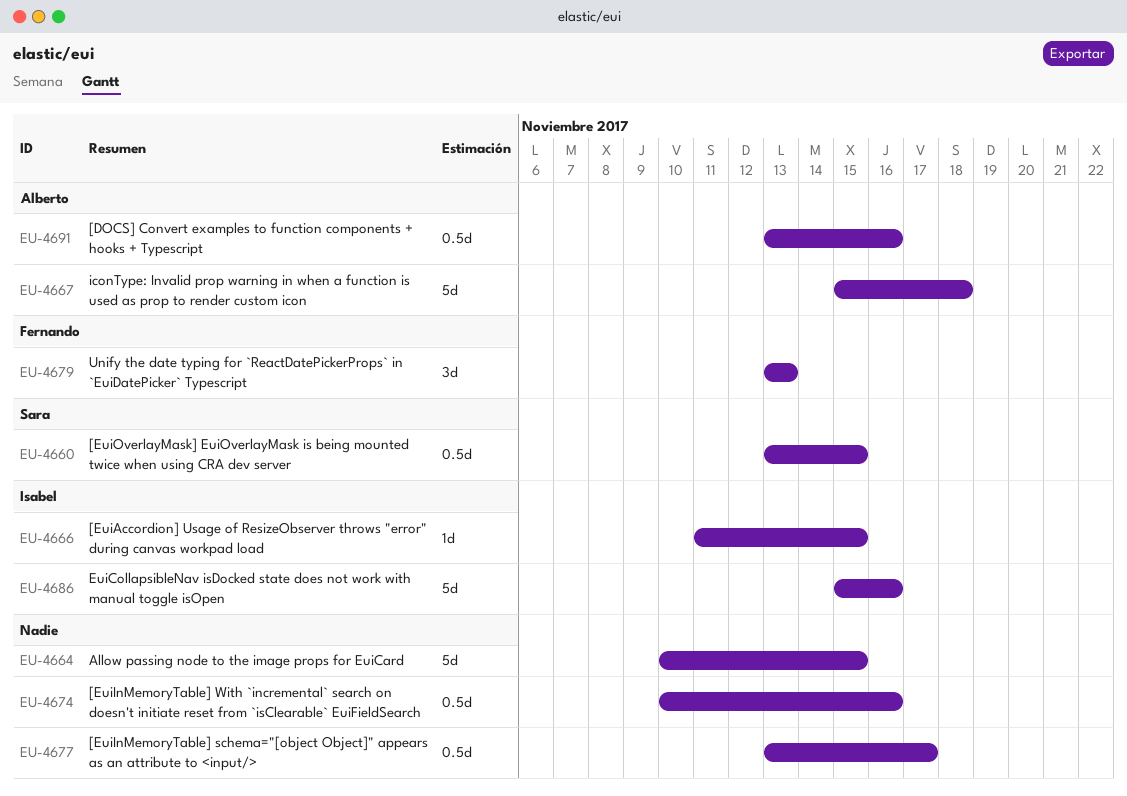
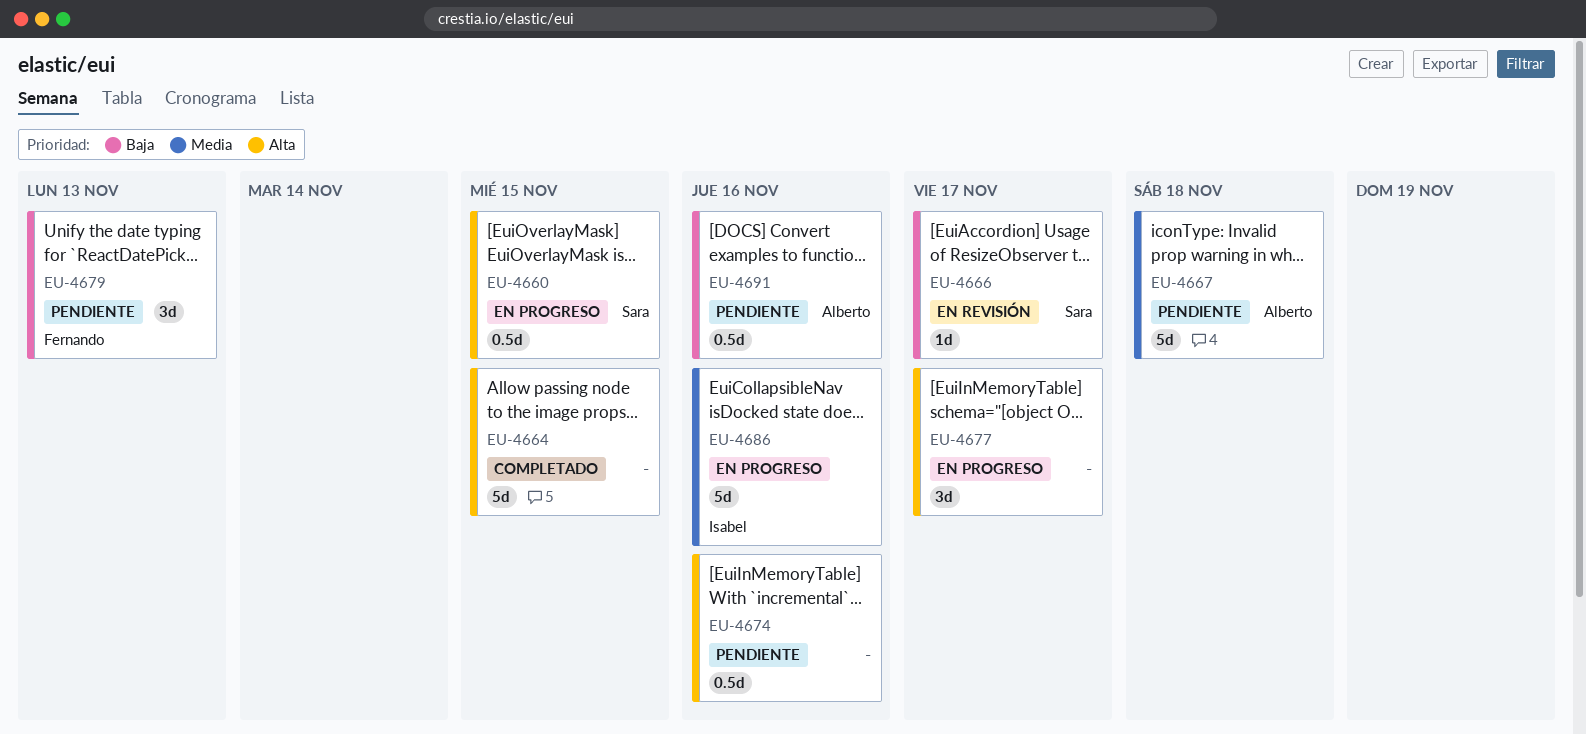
EU-4666, owner: Isabel -> Sara
EU-4666, due: Nov 15 -> Nov 17
EU-4677, estimate: 0.5d -> 3d

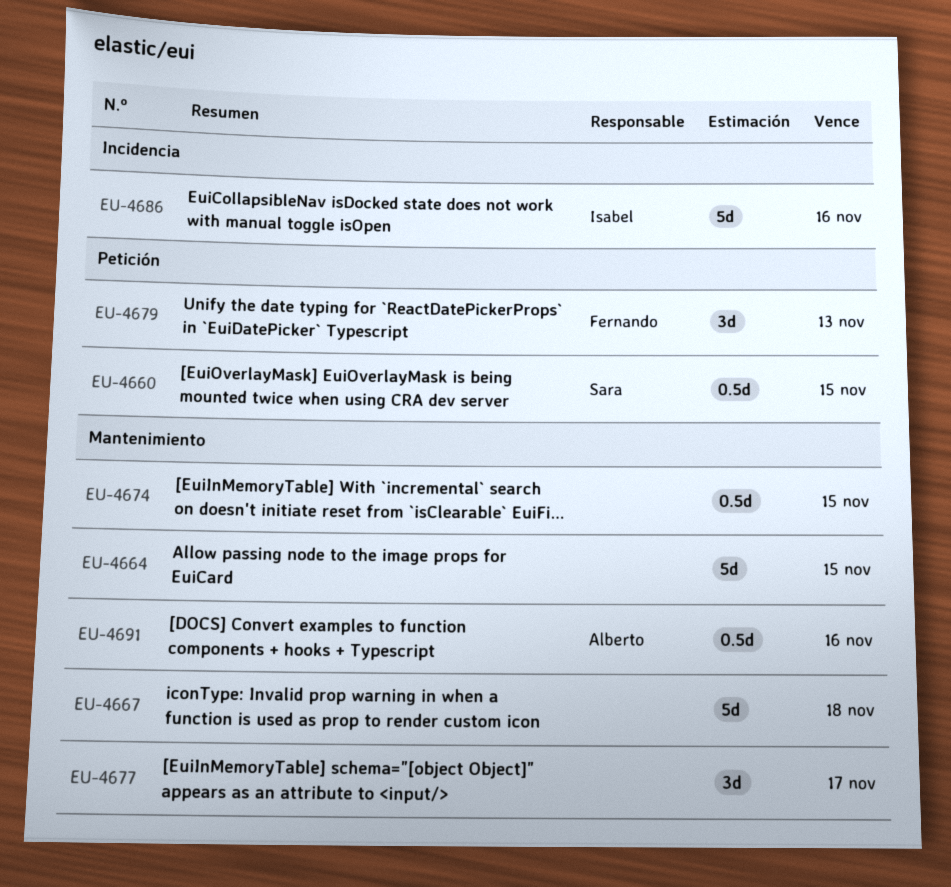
EU-4666: present -> none
EU-4667, owner: Alberto -> none
EU-4674, due: Nov 16 -> Nov 15

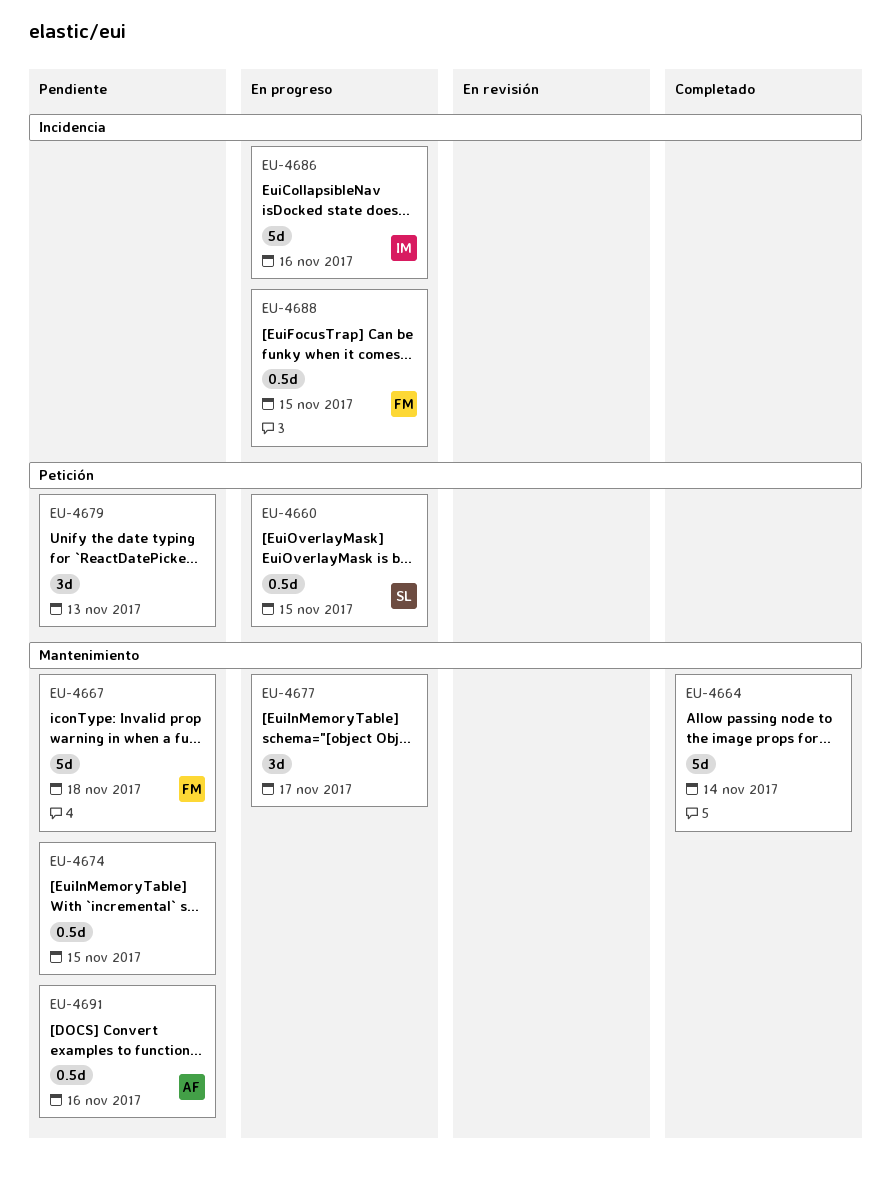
EU-4664, due: Nov 15 -> Nov 14
EU-4667, owner: none -> Fernando
EU-4679, owner: Fernando -> none
EU-4688: none -> present

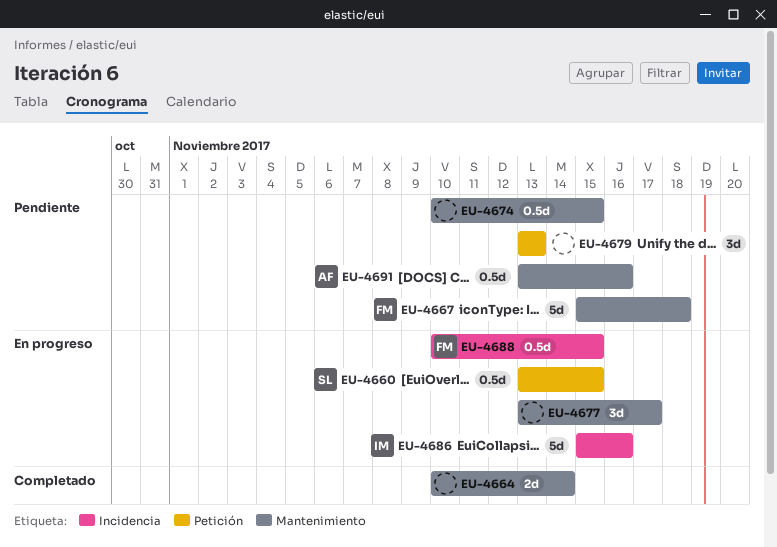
EU-4664, estimate: 5d -> 2d

